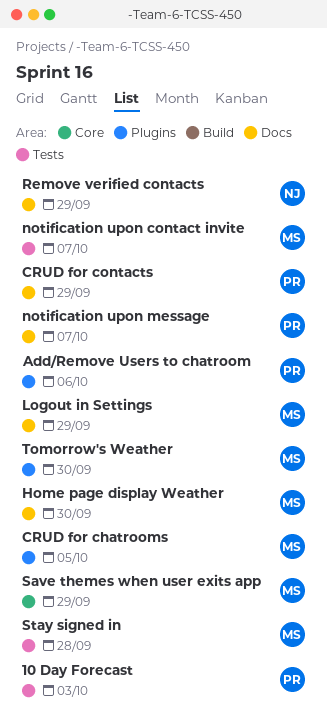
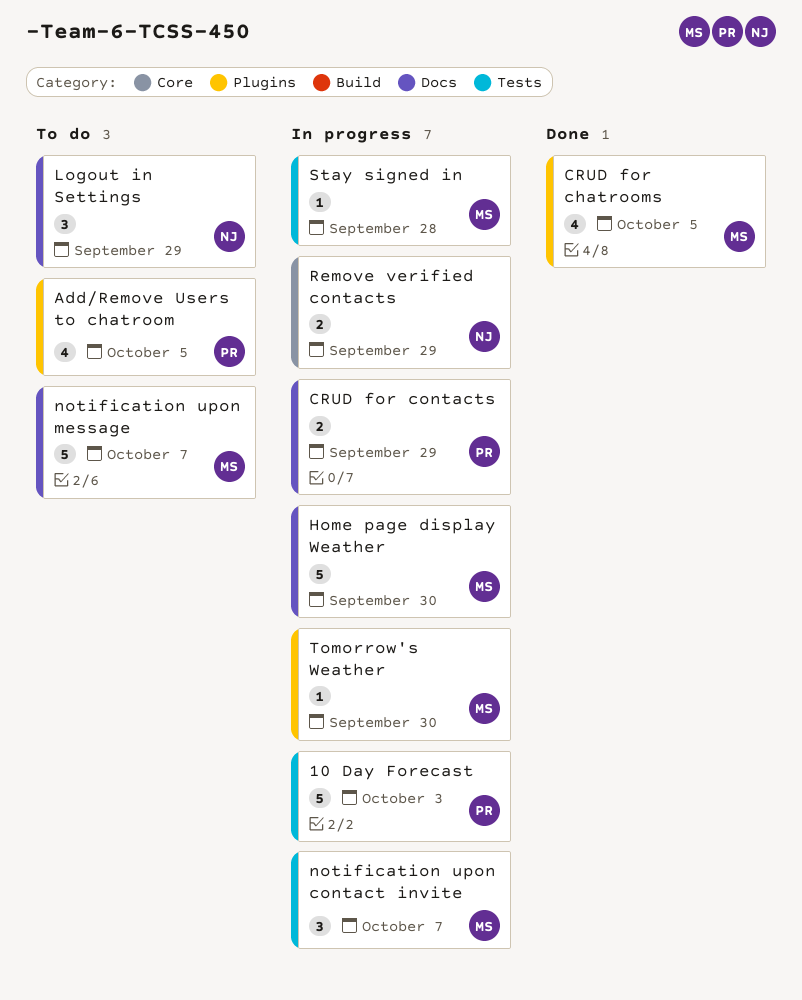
Add/Remove Users to chatroom, due: Oct 6 -> Oct 5
Logout in Settings, owner: MS -> NJ
notification upon message, owner: PR -> MS
Remove verified contacts, label: Docs -> Core
Save themes when user exits app: present -> none

